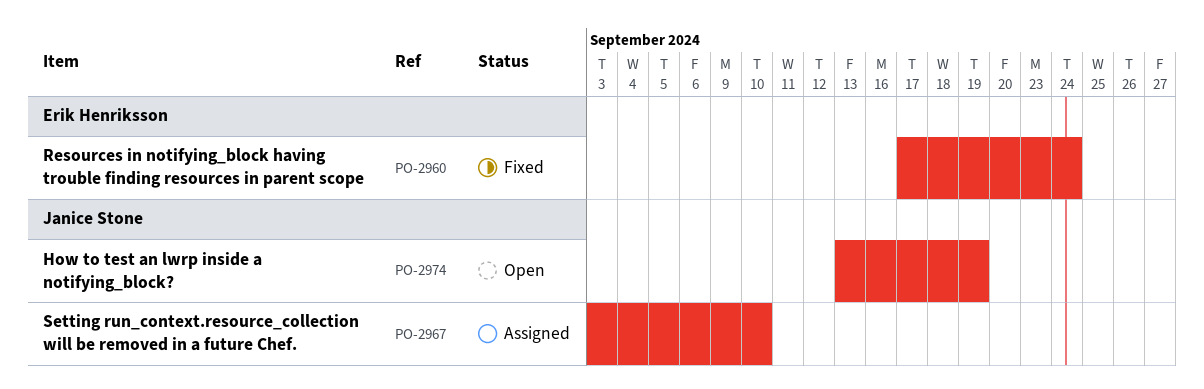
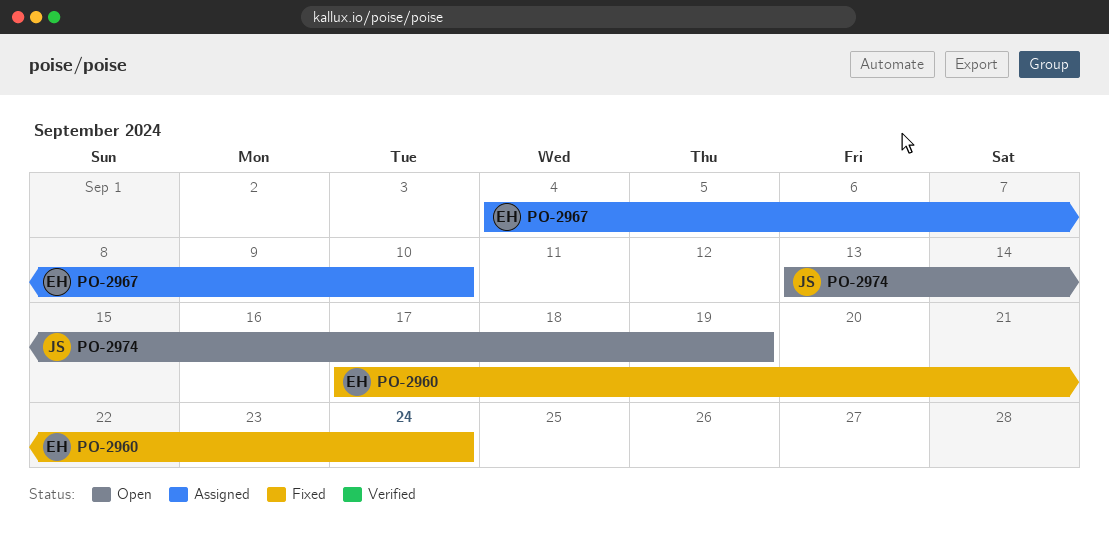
PO-2967, owner: Janice Stone -> Erik Henriksson
PO-2967, start: Sep 3 -> Sep 4

